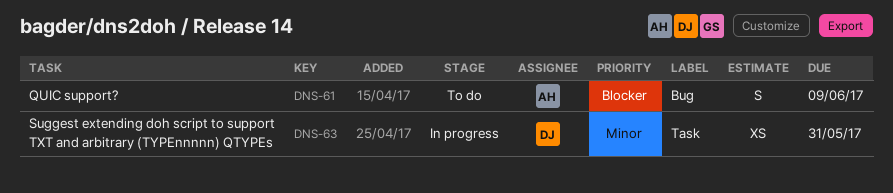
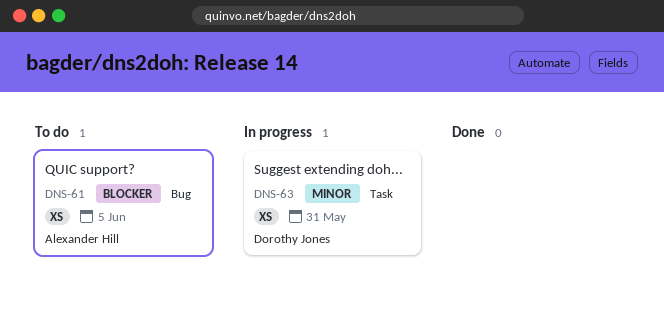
DNS-61, estimate: S -> XS
DNS-61, due: Jun 9 -> Jun 5

